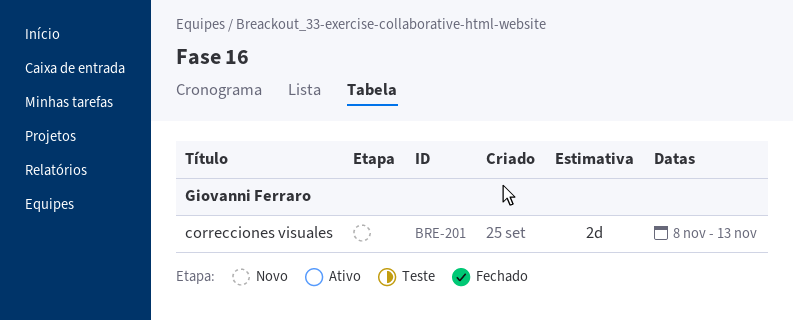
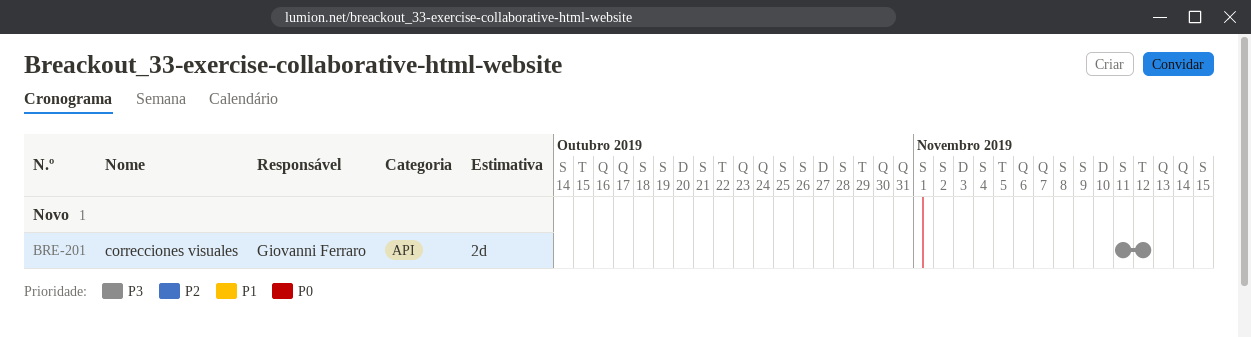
BRE-201, start: Nov 8 -> Nov 11
BRE-201, due: Nov 13 -> Nov 12

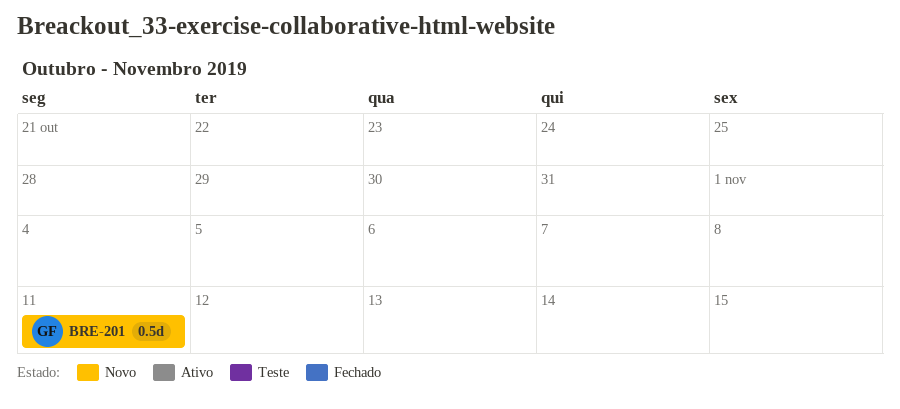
BRE-201, estimate: 2d -> 0.5d
BRE-201, due: Nov 12 -> Nov 11

